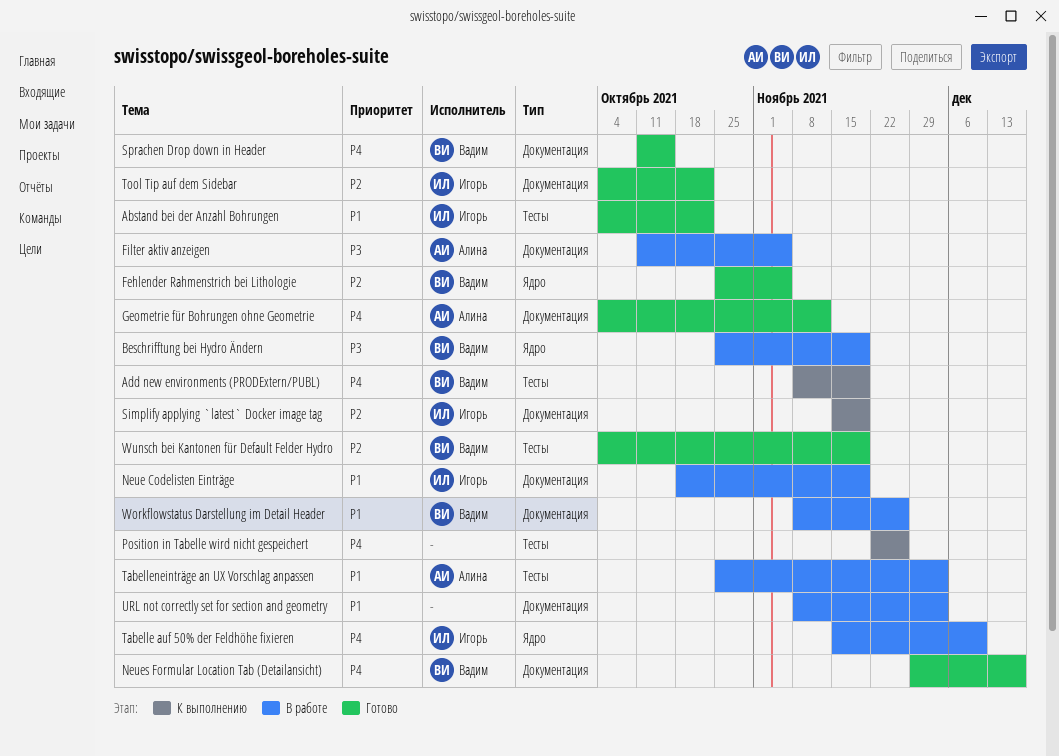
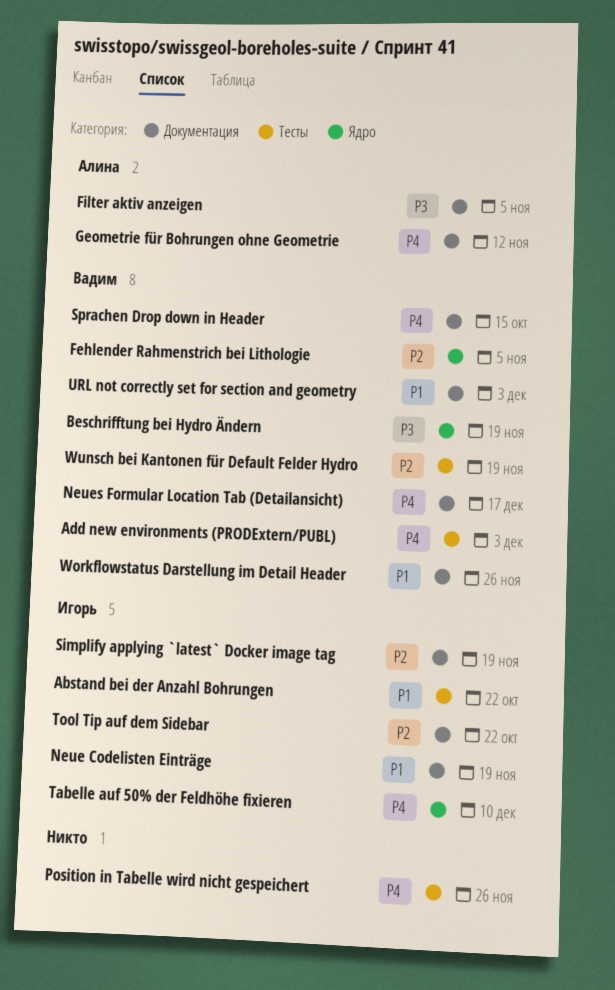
Add new environments (PRODExtern/PUBL), due: Nov 19 -> Dec 3
Tabelleneinträge an UX Vorschlag anpassen: present -> none
URL not correctly set for section and geometry, owner: none -> Вадим

